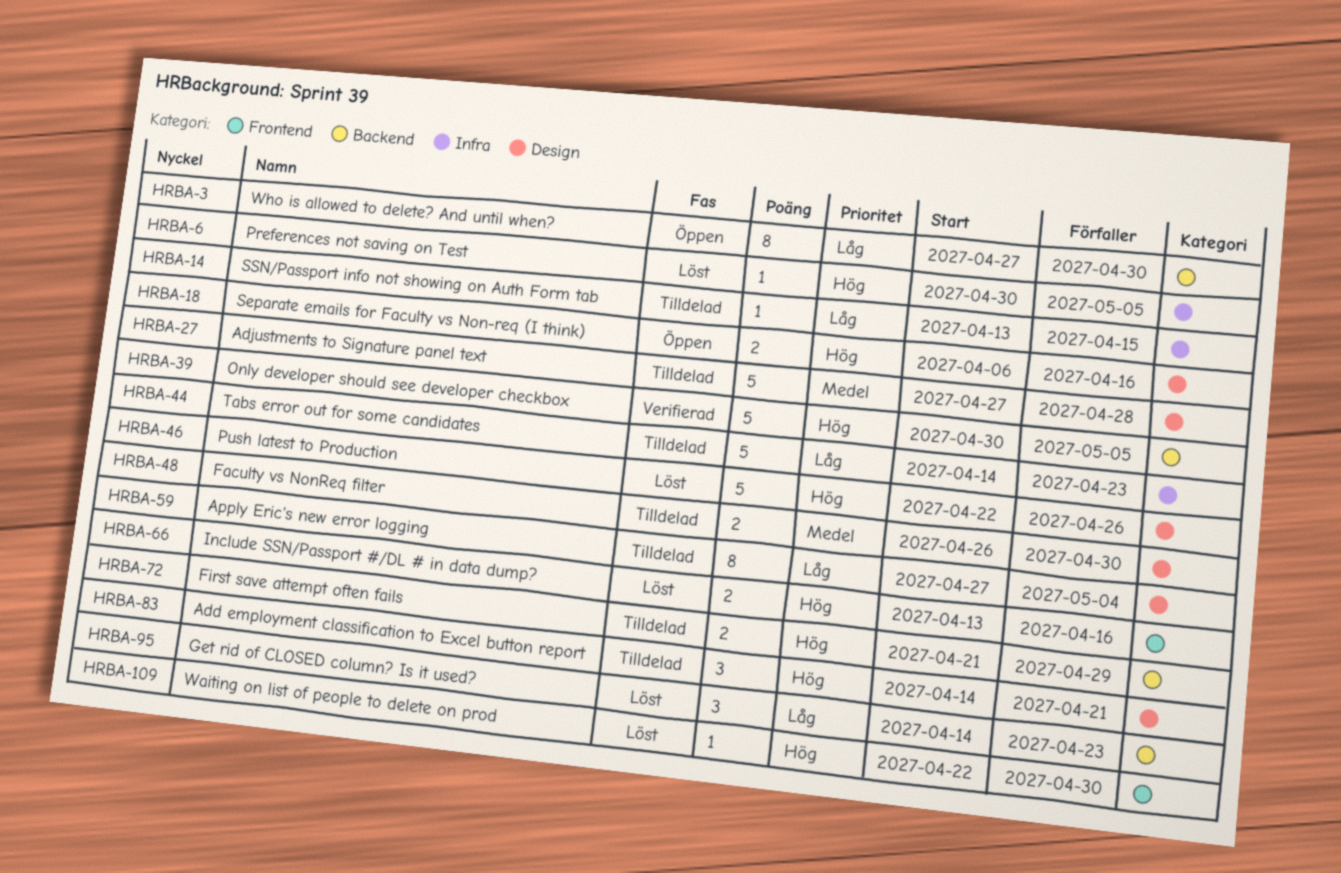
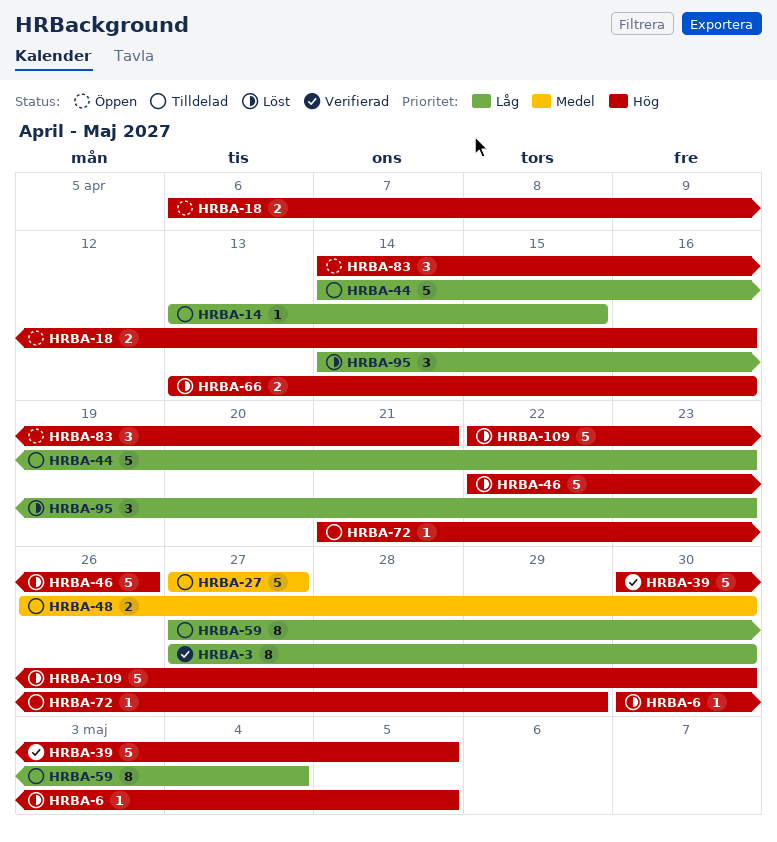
HRBA-3, status: Öppen -> Verifierad
HRBA-27, due: Apr 28 -> Apr 27
HRBA-72, estimate: 2 -> 1
HRBA-83, status: Tilldelad -> Öppen
HRBA-109, estimate: 1 -> 5

